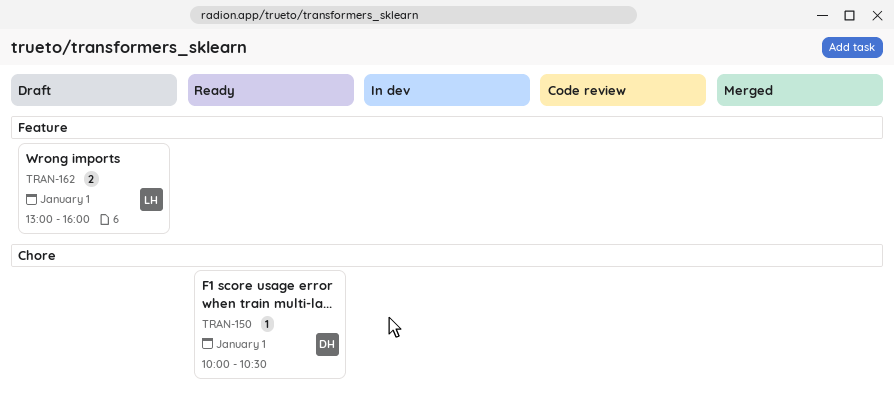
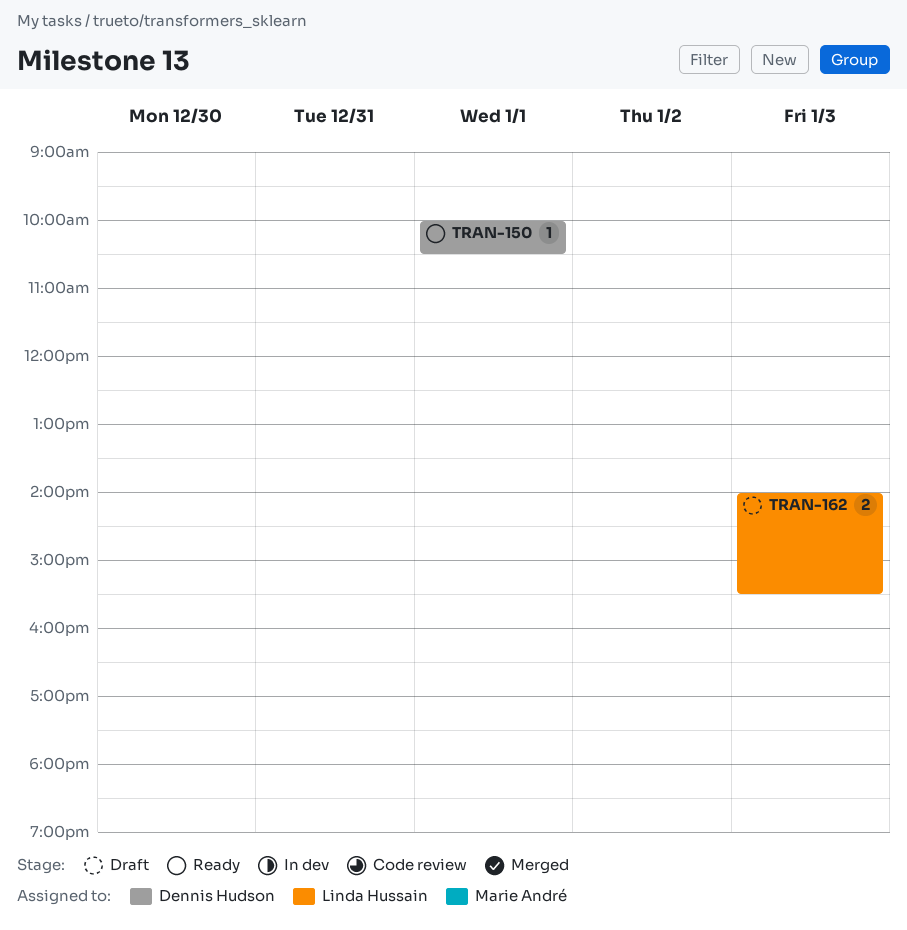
TRAN-162, day: Jan 1 -> Jan 3
TRAN-162, begins: 13:00 -> 14:00
TRAN-162, ends: 16:00 -> 15:30

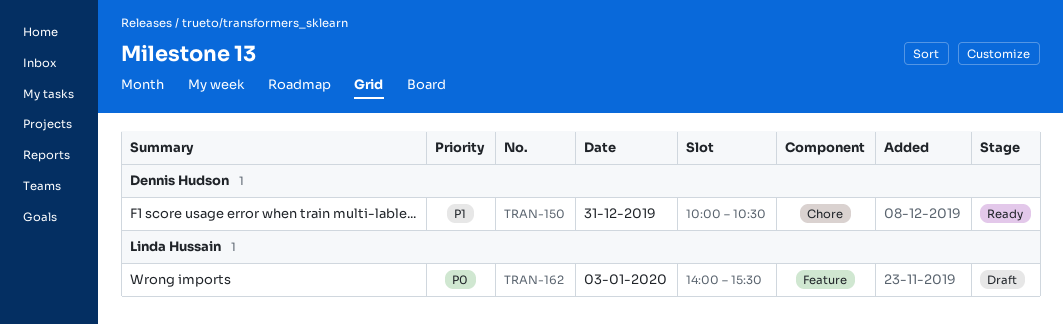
TRAN-150, day: Jan 1 -> Dec 31

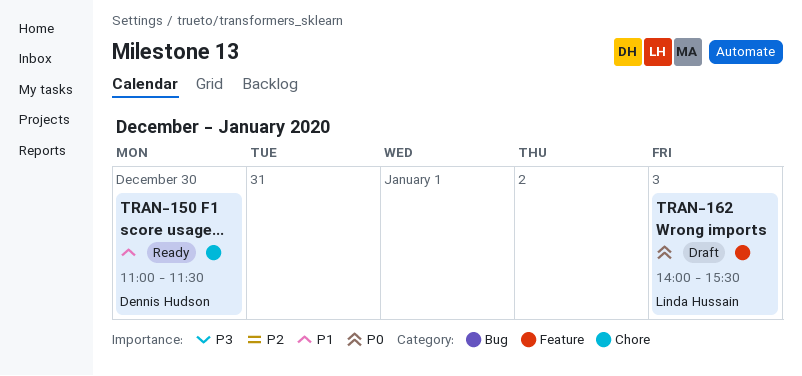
TRAN-150, day: Dec 31 -> Dec 30
TRAN-150, begins: 10:00 -> 11:00
TRAN-150, ends: 10:30 -> 11:30

